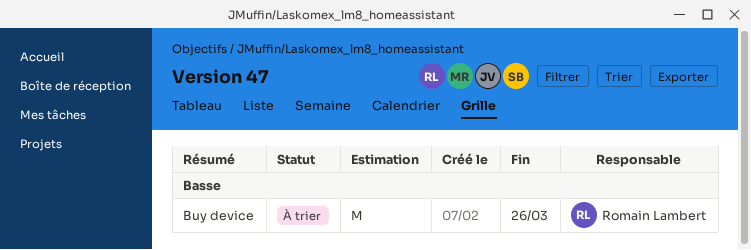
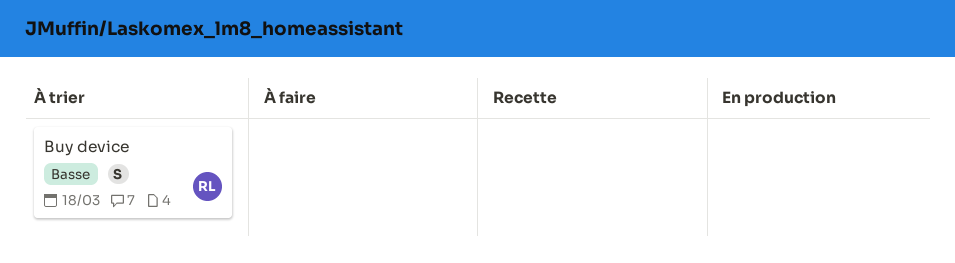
Buy device, estimate: M -> S
Buy device, due: Mar 26 -> Mar 18

